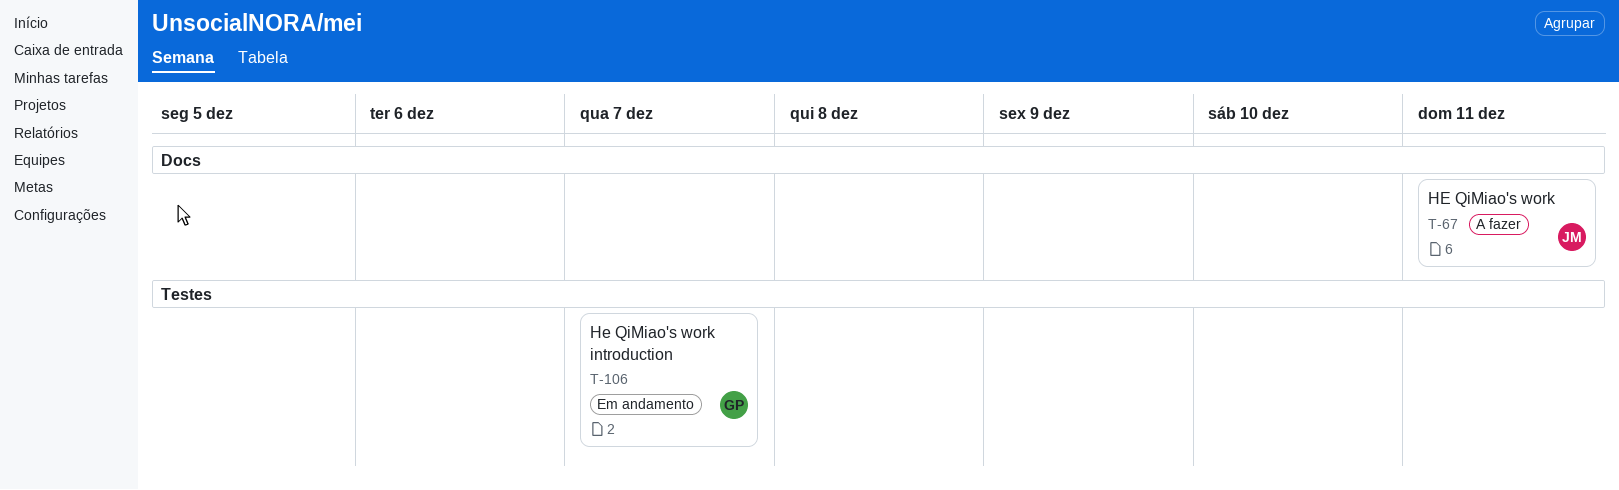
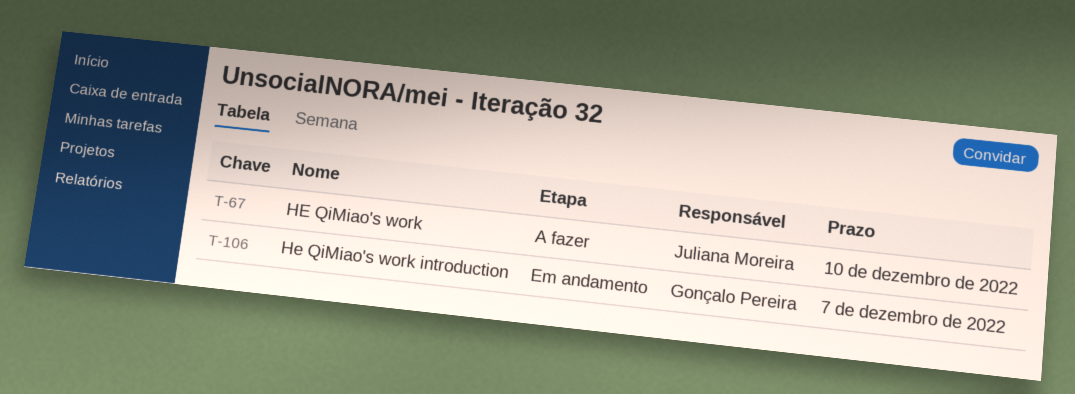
T-67, due: Dec 11 -> Dec 10

